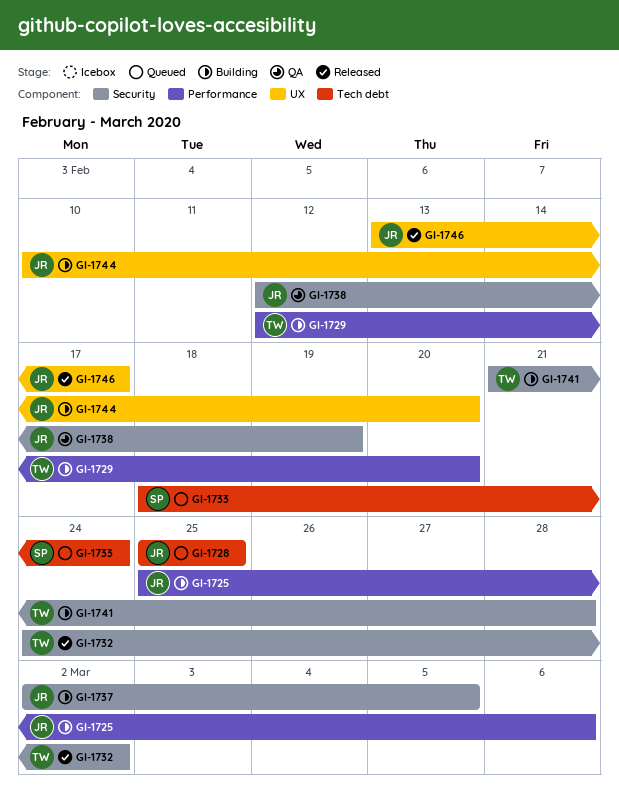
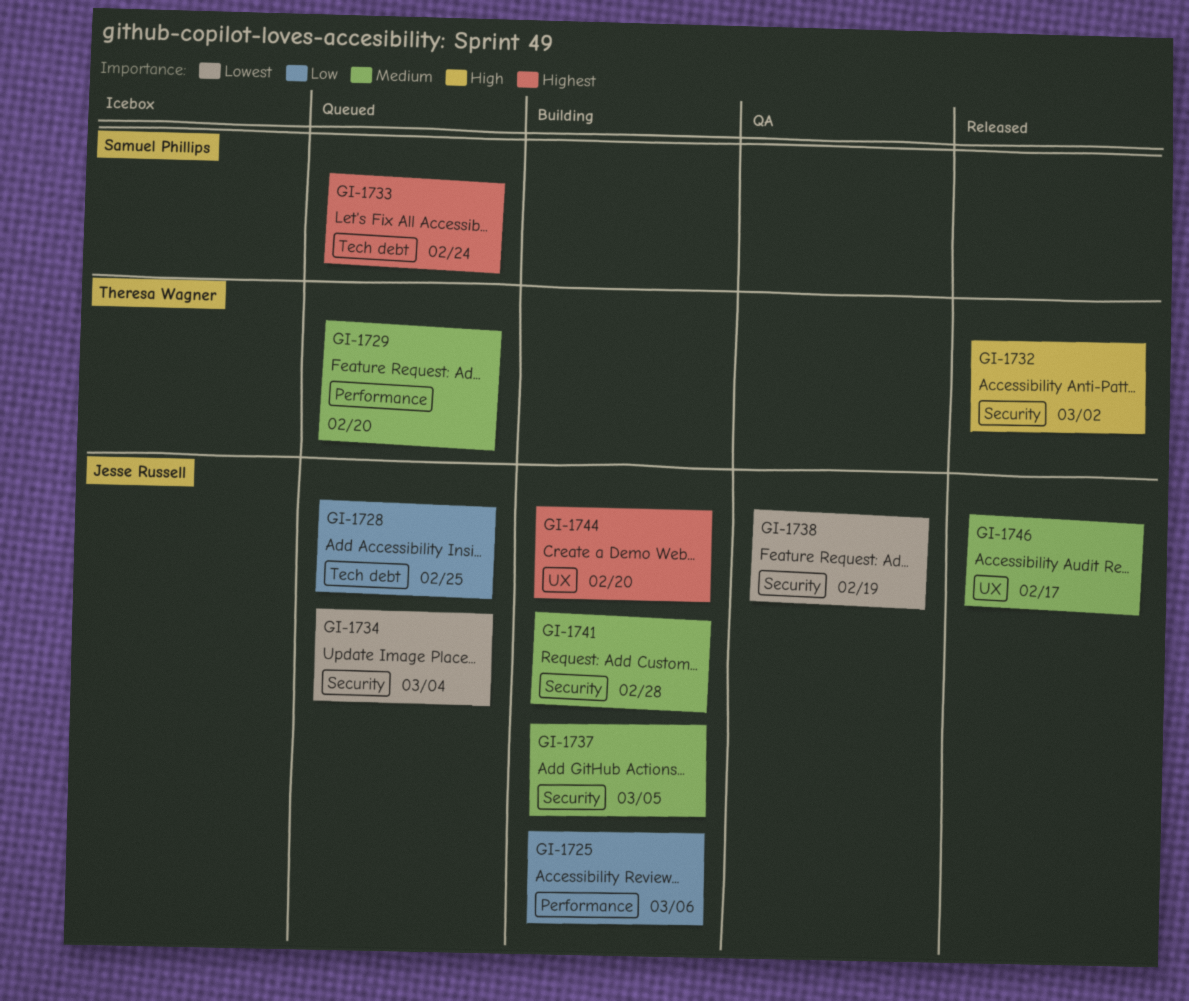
GI-1729, status: Building -> Queued
GI-1734: none -> present
GI-1741, owner: Theresa Wagner -> Jesse Russell

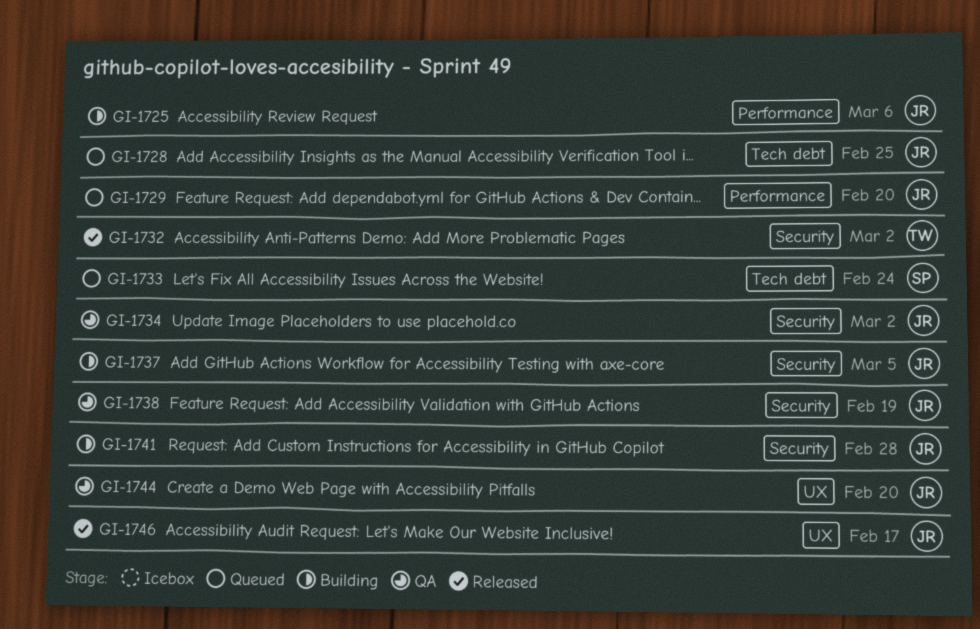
GI-1729, owner: Theresa Wagner -> Jesse Russell
GI-1734, status: Queued -> QA
GI-1734, due: Mar 4 -> Mar 2
GI-1744, status: Building -> QA

